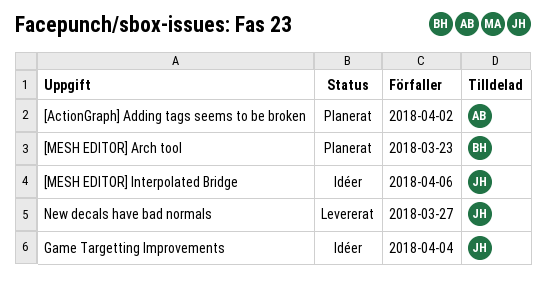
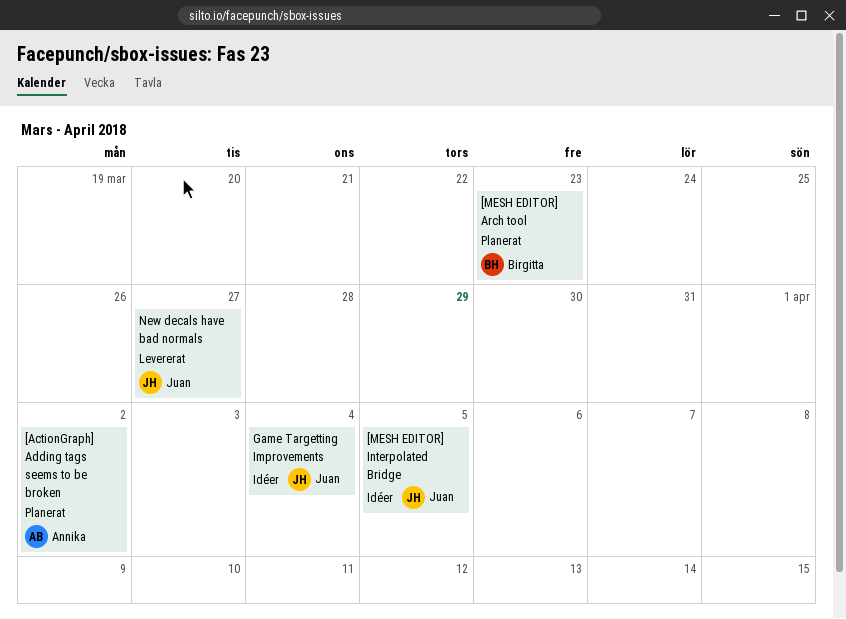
[MESH EDITOR] Interpolated Bridge, due: Apr 6 -> Apr 5

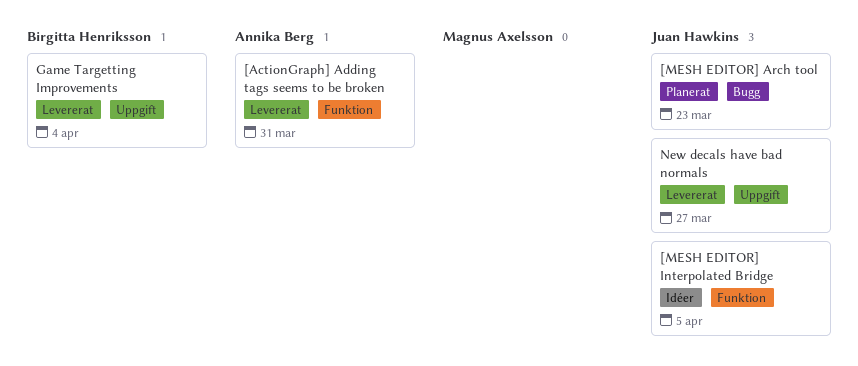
[ActionGraph] Adding tags seems to be broken, status: Planerat -> Levererat
[ActionGraph] Adding tags seems to be broken, due: Apr 2 -> Mar 31
[MESH EDITOR] Arch tool, owner: Birgitta Henriksson -> Juan Hawkins
Game Targetting Improvements, status: Idéer -> Levererat
Game Targetting Improvements, owner: Juan Hawkins -> Birgitta Henriksson

